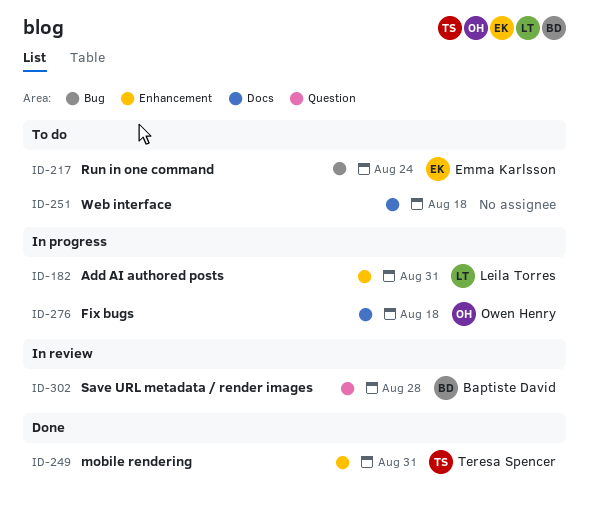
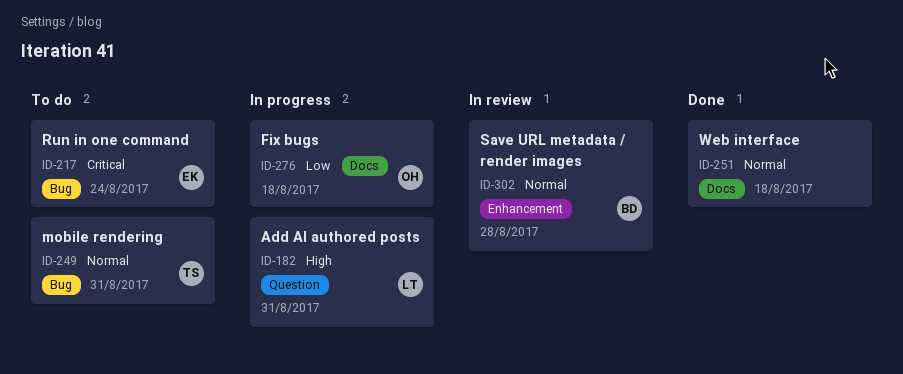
ID-182, label: Enhancement -> Question
ID-249, status: Done -> To do
ID-249, label: Enhancement -> Bug
ID-251, status: To do -> Done
ID-302, label: Question -> Enhancement

